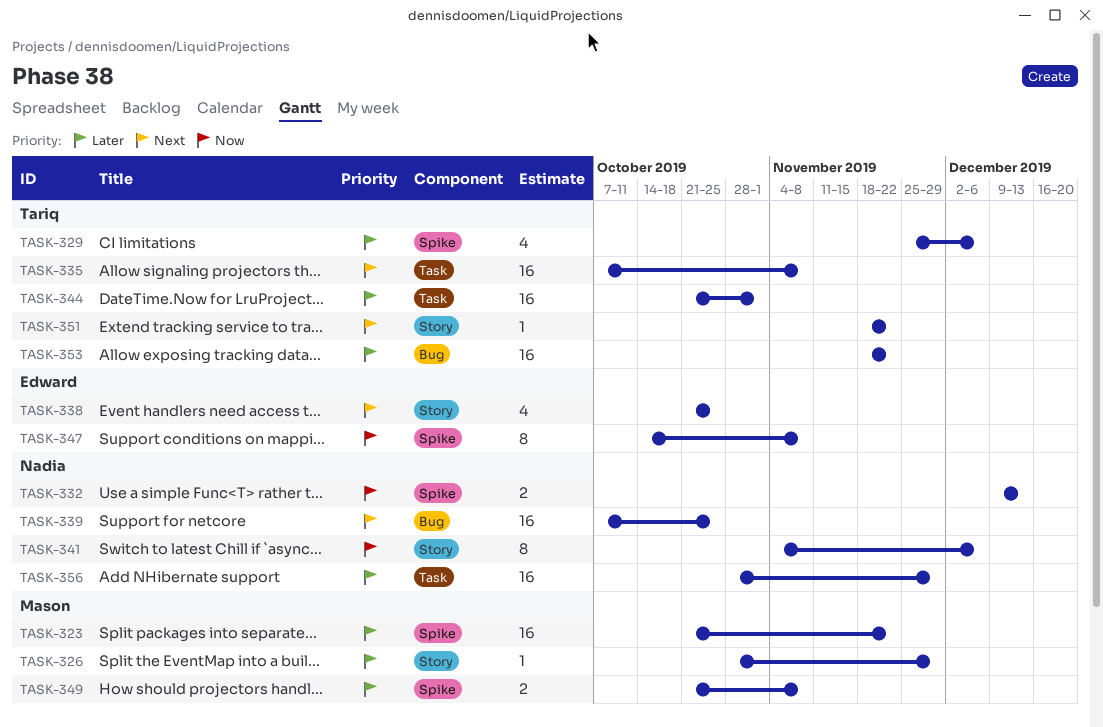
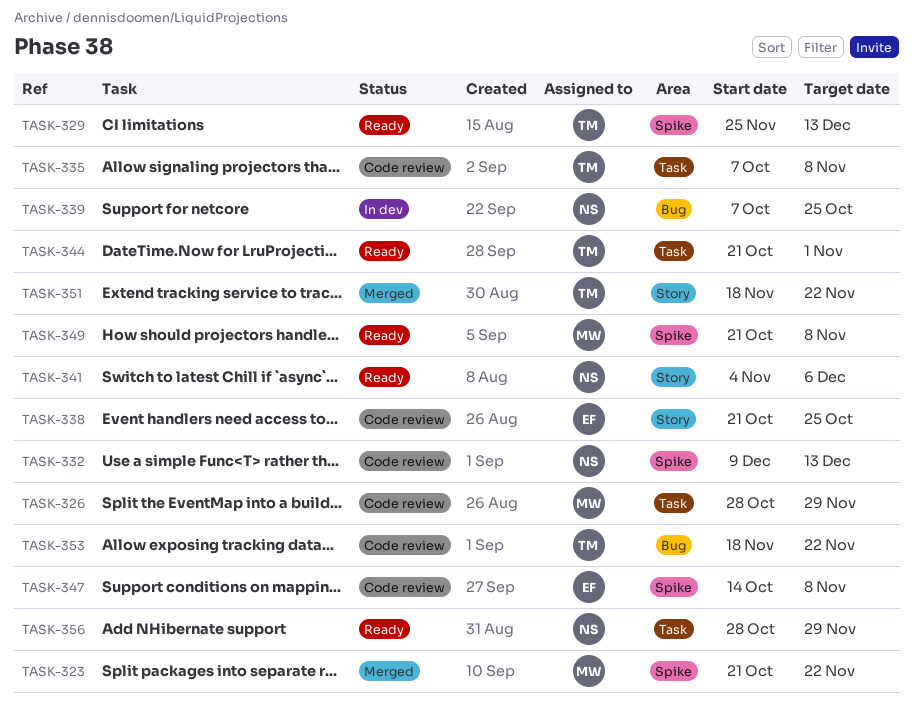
TASK-326, label: Story -> Task
TASK-329, due: Dec 6 -> Dec 13

